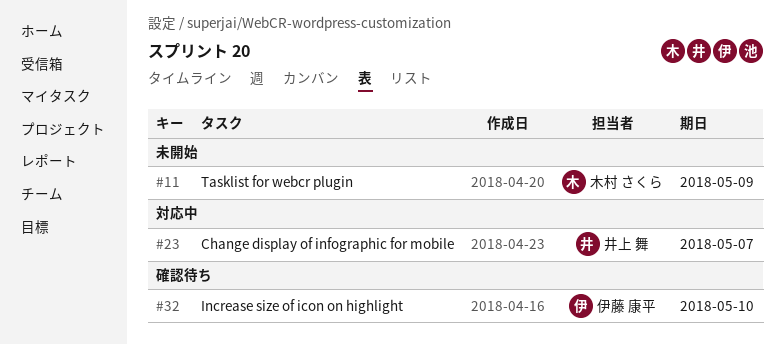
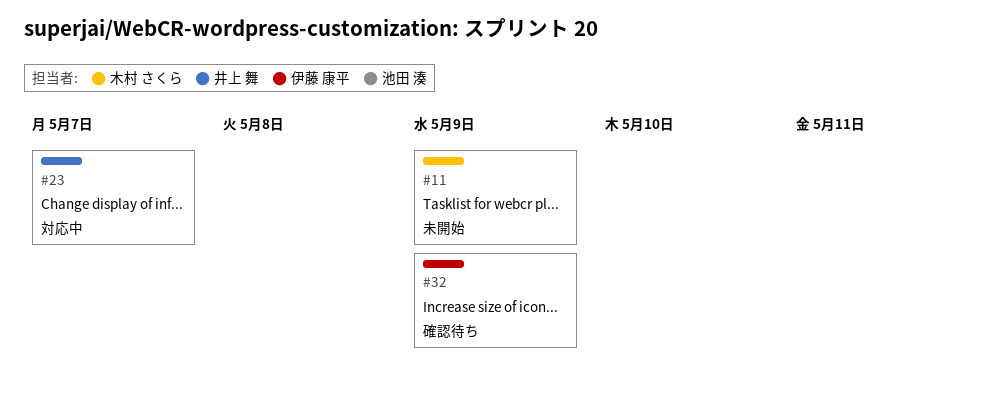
#32, due: May 10 -> May 9

